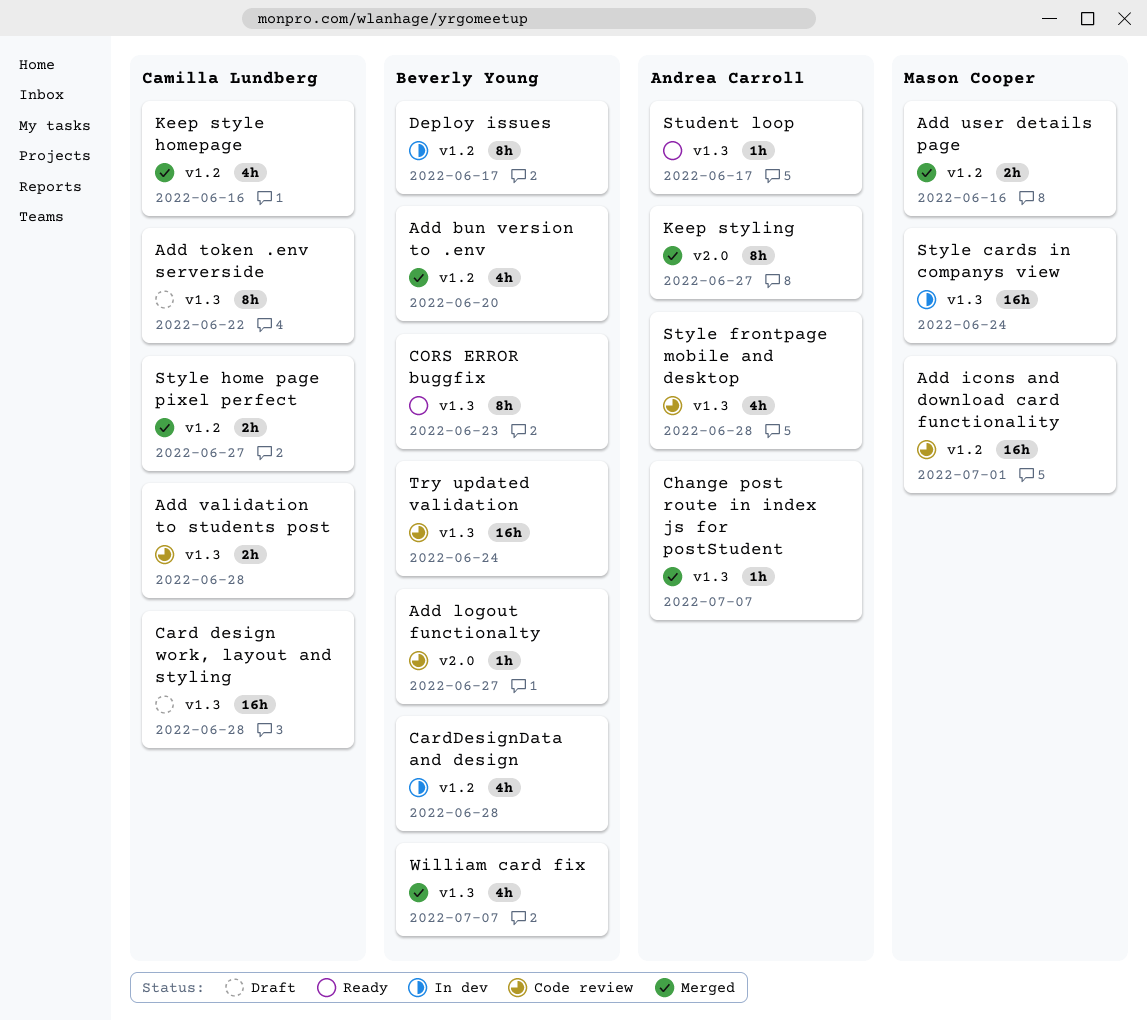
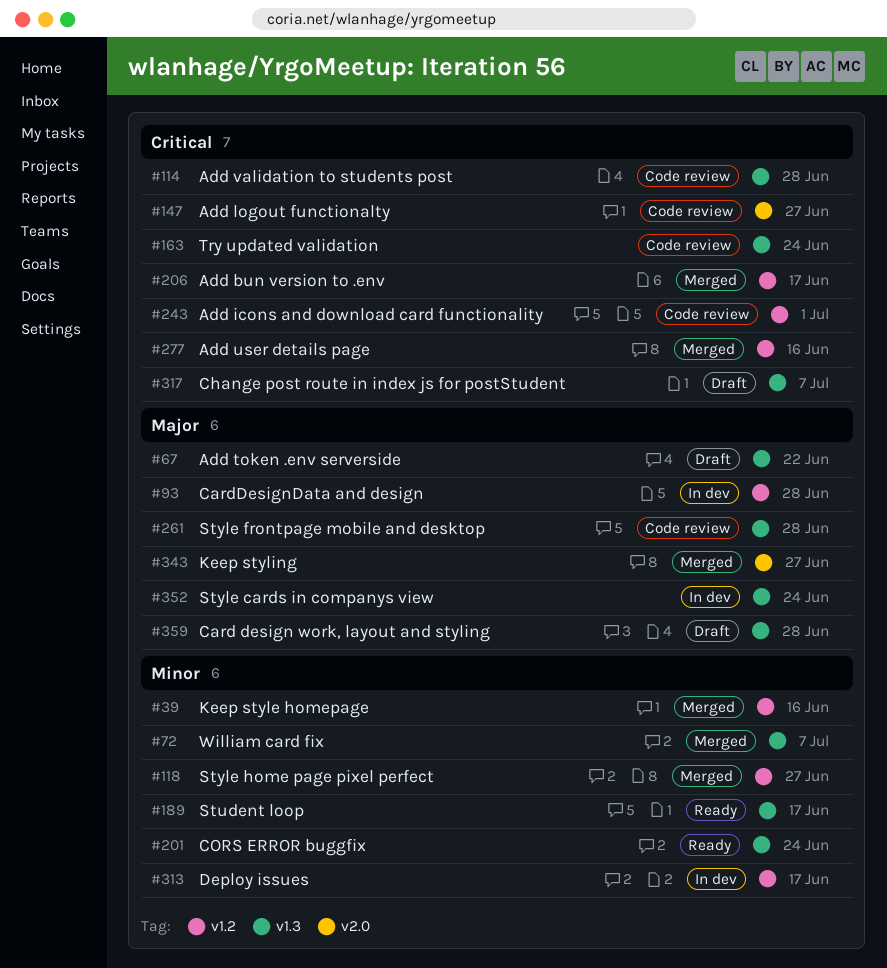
Add bun version to .env, due: Jun 20 -> Jun 17
Change post route in index js for postStudent, status: Merged -> Draft
CORS ERROR buggfix, due: Jun 23 -> Jun 24

